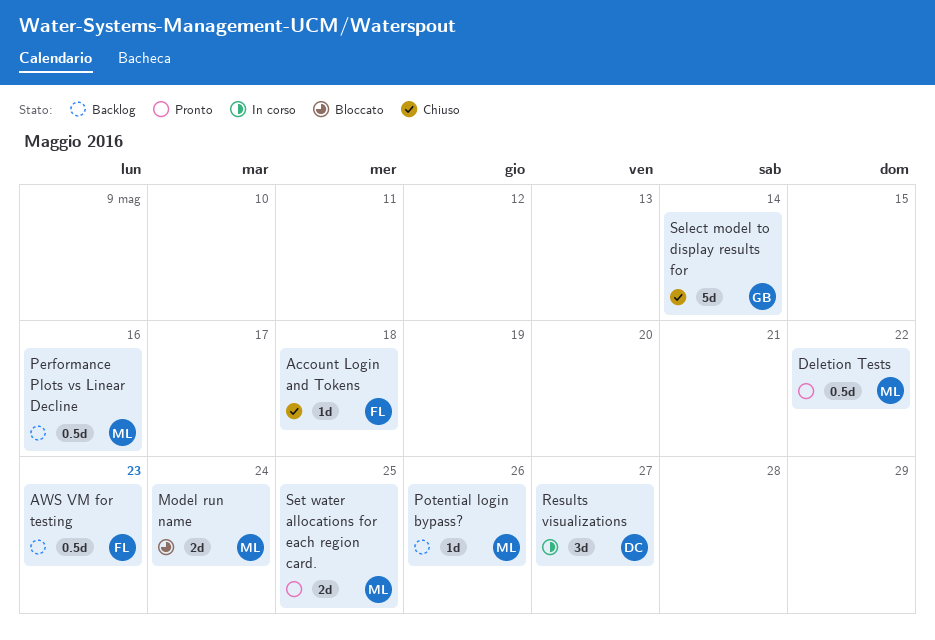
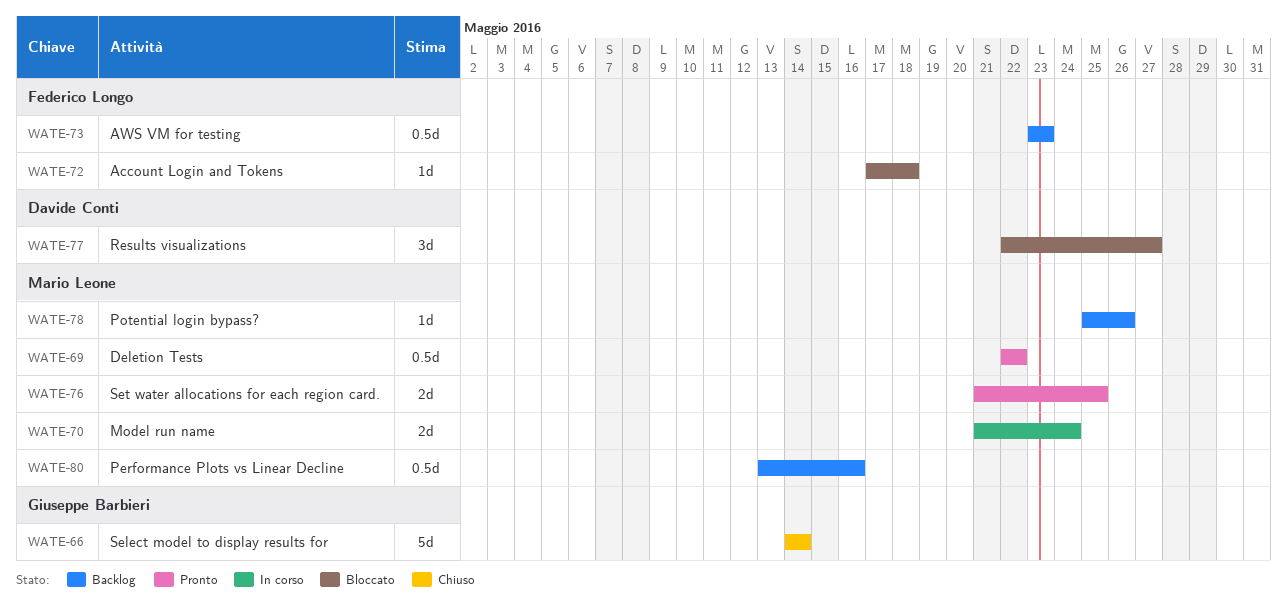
Account Login and Tokens, status: Chiuso -> Bloccato
Model run name, status: Bloccato -> In corso
Results visualizations, status: In corso -> Bloccato

